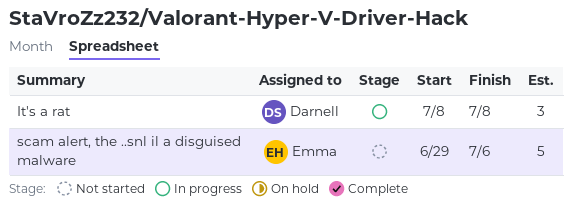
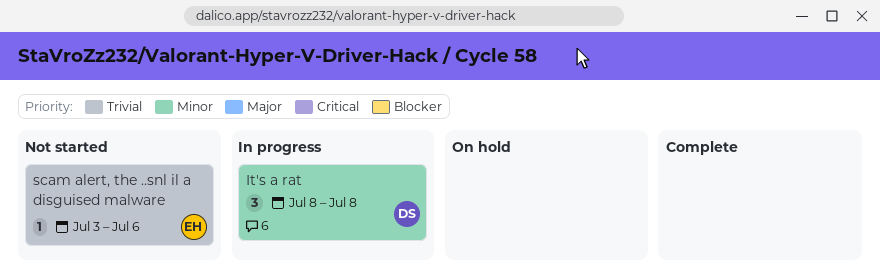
scam alert, the ..snl il a disguised malware, estimate: 5 -> 1
scam alert, the ..snl il a disguised malware, start: Jun 29 -> Jul 3

